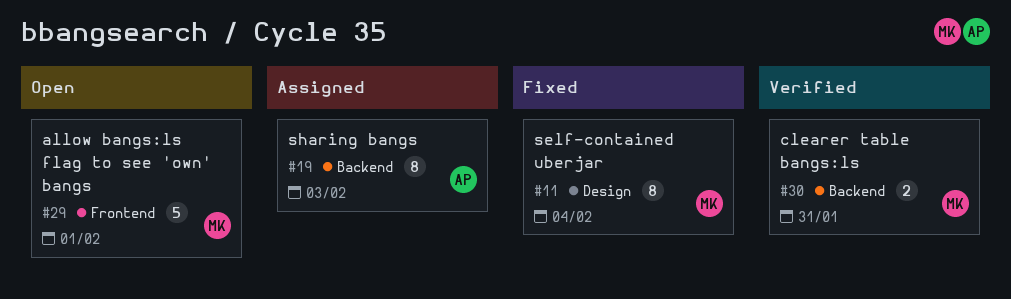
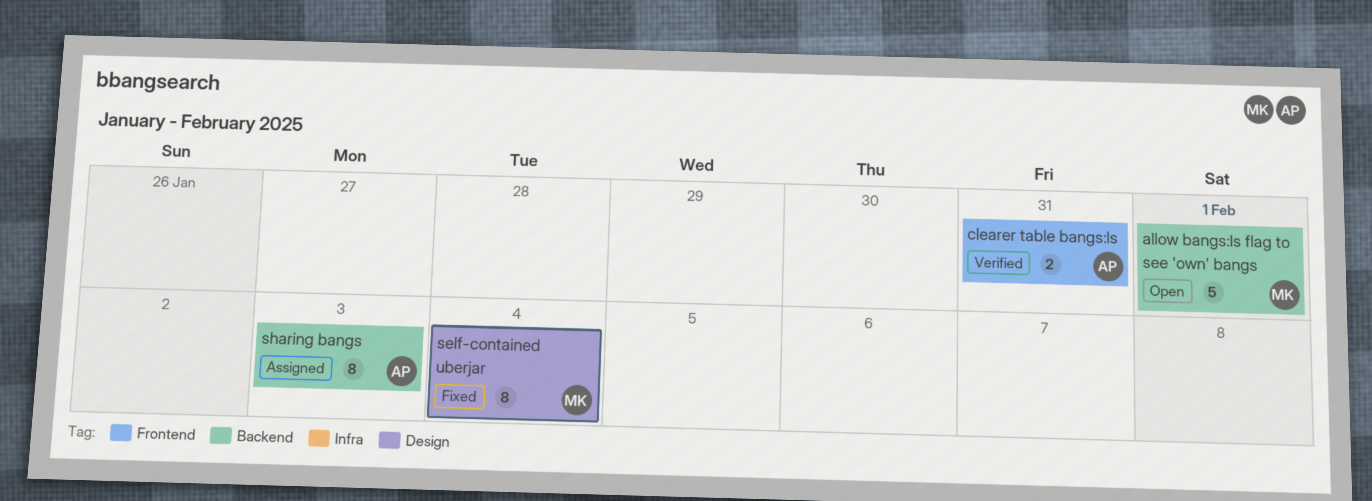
allow bangs:ls flag to see 'own' bangs, label: Frontend -> Backend
clearer table bangs:ls, owner: MK -> AP
clearer table bangs:ls, label: Backend -> Frontend

